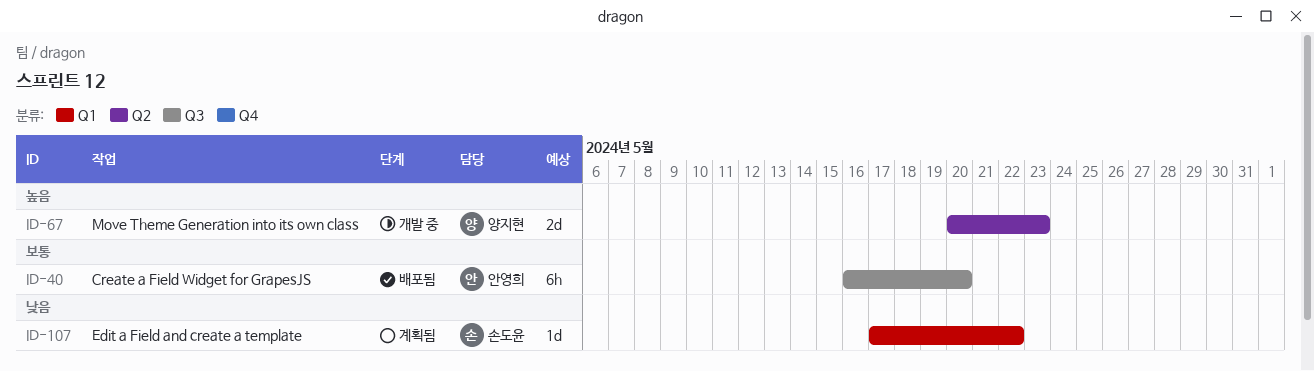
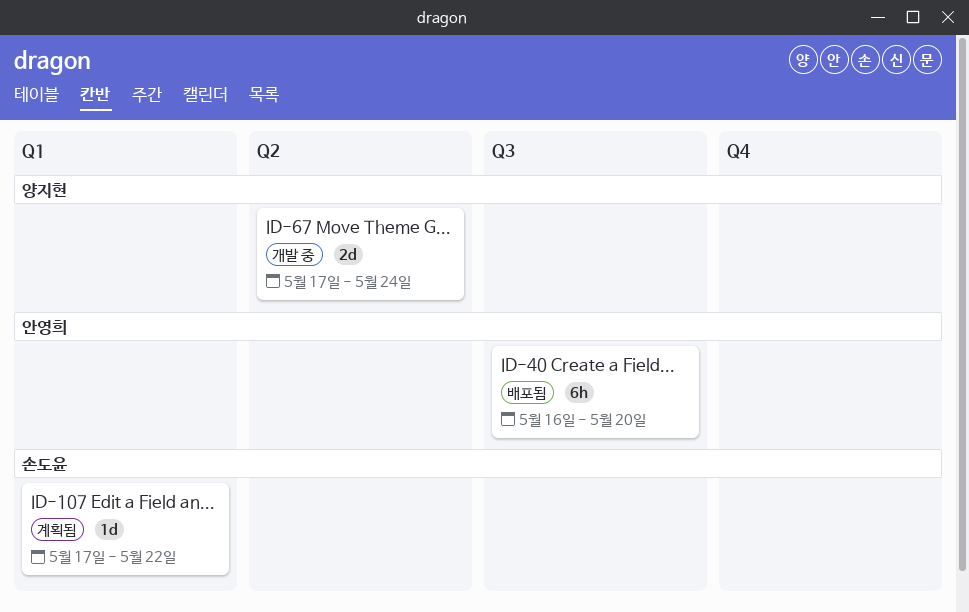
ID-67, start: May 20 -> May 17
ID-67, due: May 23 -> May 24

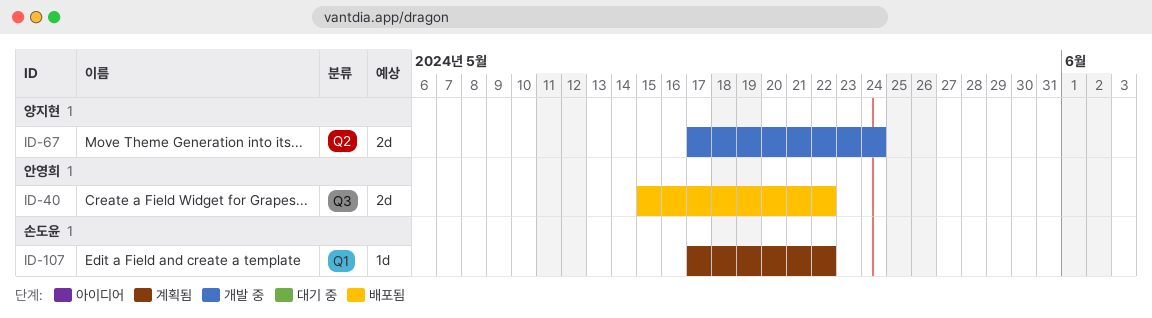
ID-40, estimate: 6h -> 2d
ID-40, start: May 16 -> May 15
ID-40, due: May 20 -> May 22

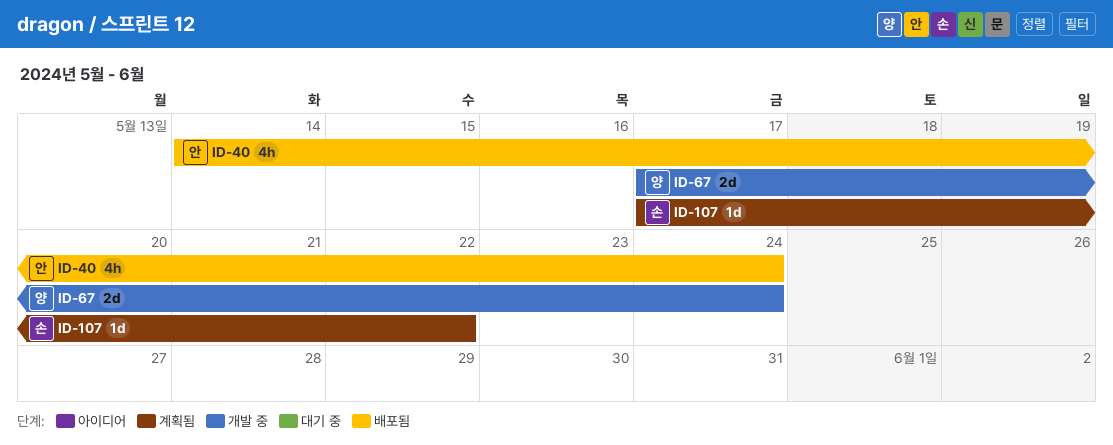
ID-40, estimate: 2d -> 4h
ID-40, start: May 15 -> May 14
ID-40, due: May 22 -> May 24

